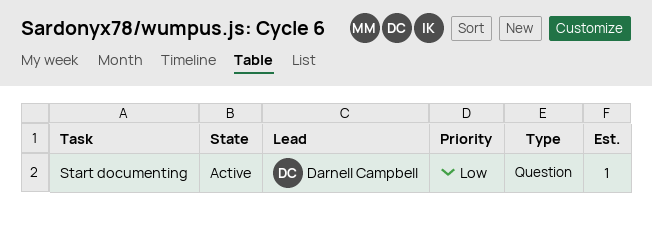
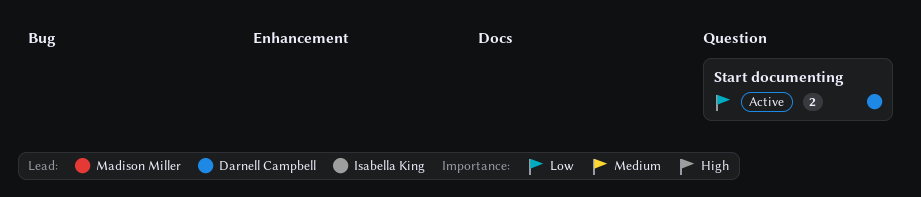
Start documenting, estimate: 1 -> 2

